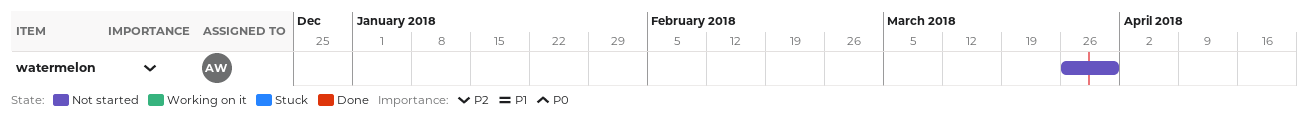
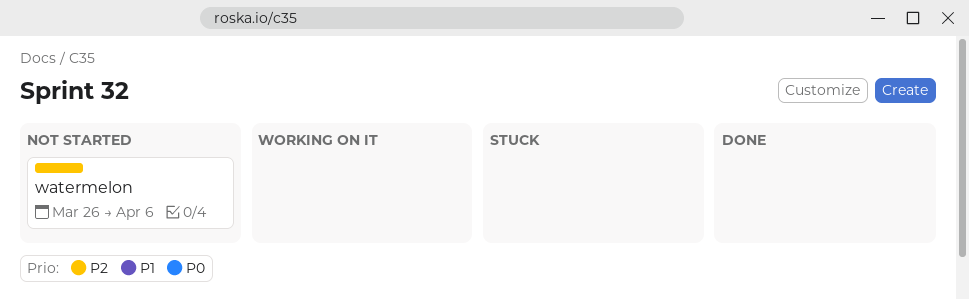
watermelon, due: Mar 30 -> Apr 6

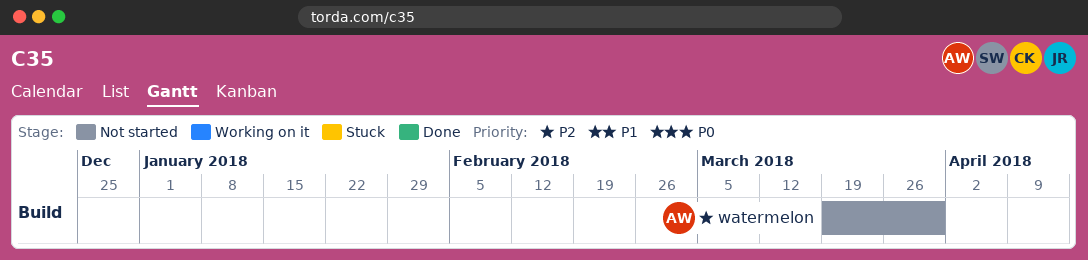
watermelon, start: Mar 26 -> Mar 19
watermelon, due: Apr 6 -> Mar 30

